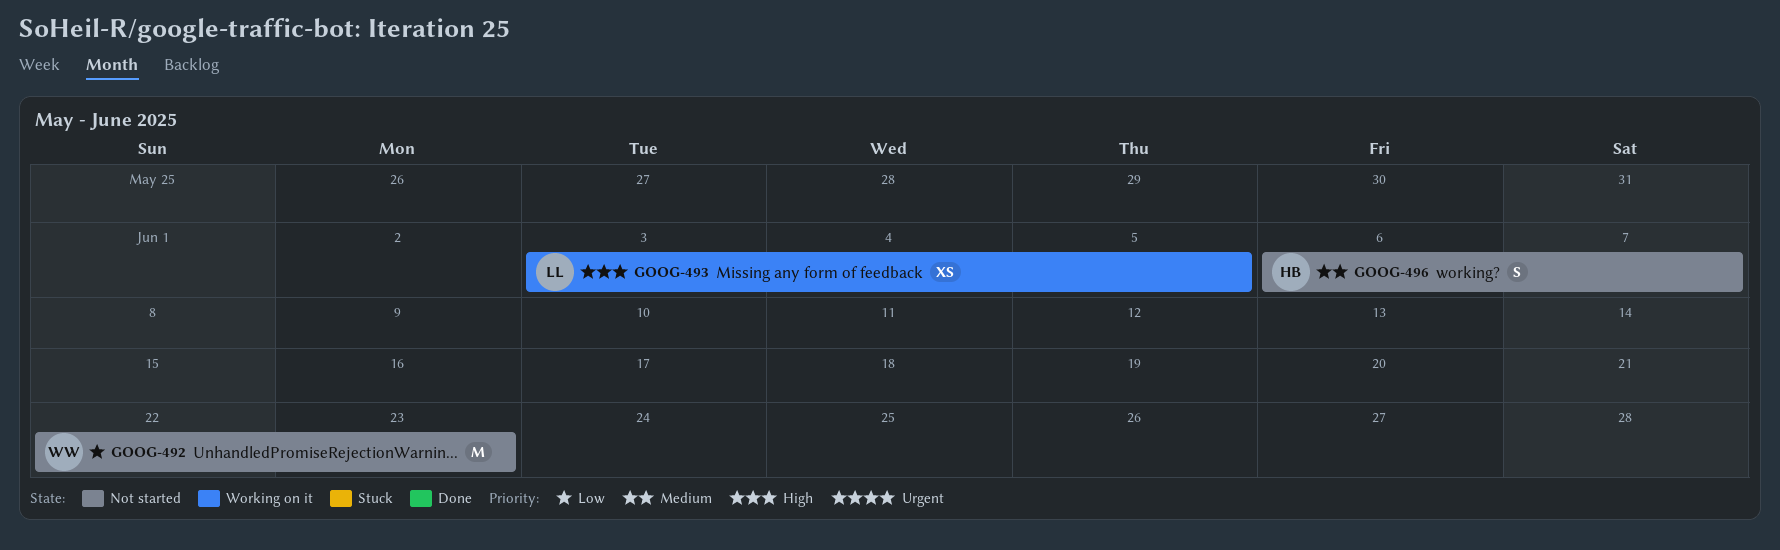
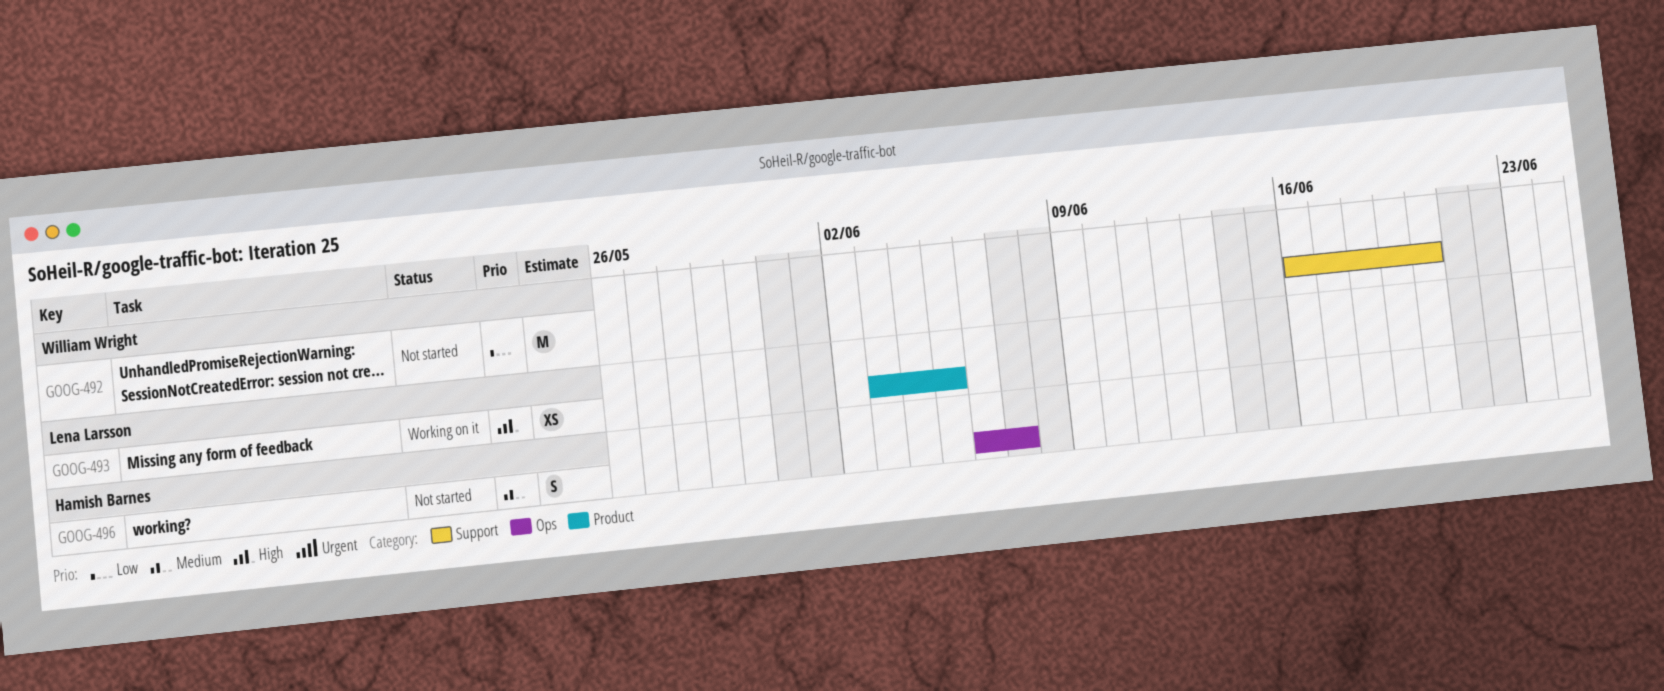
GOOG-492, start: Jun 22 -> Jun 16
GOOG-492, due: Jun 23 -> Jun 20

